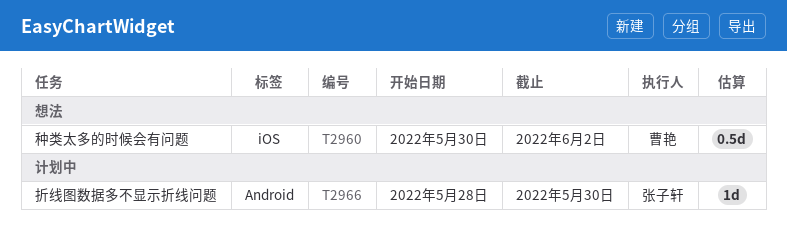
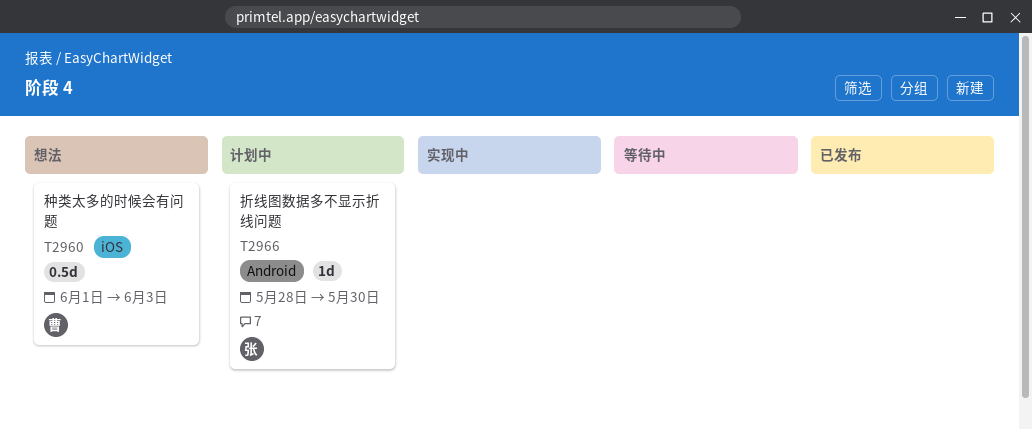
T2960, start: May 30 -> Jun 1
T2960, due: Jun 2 -> Jun 3

